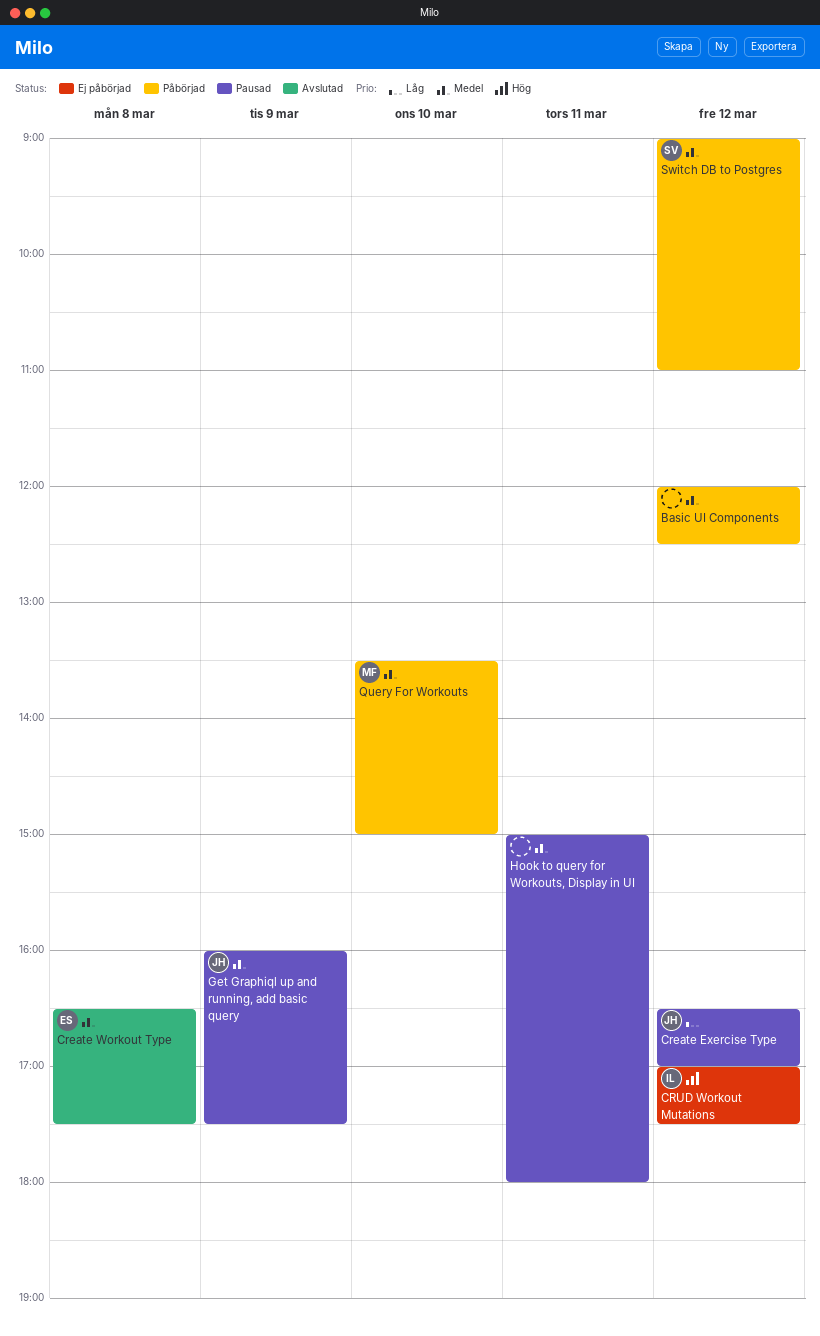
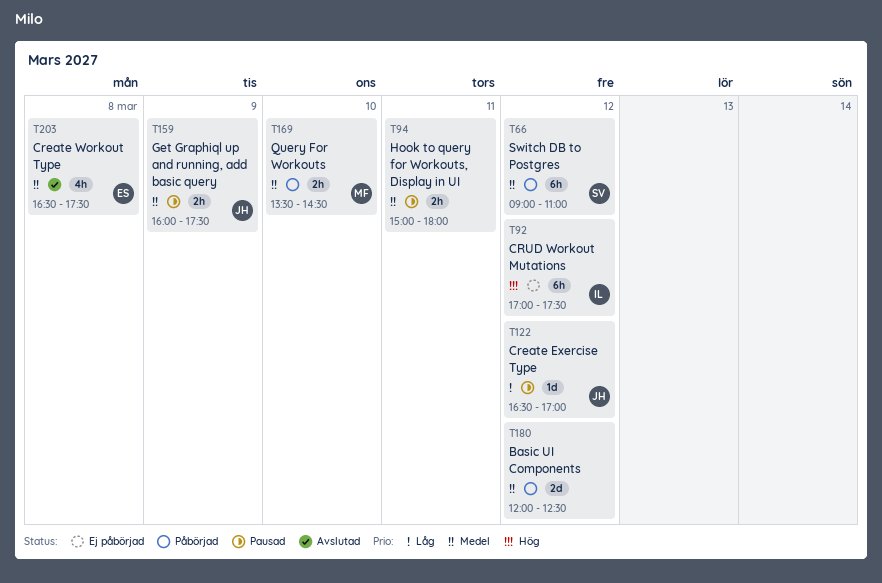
Query For Workouts, ends: 15:00 -> 14:30

